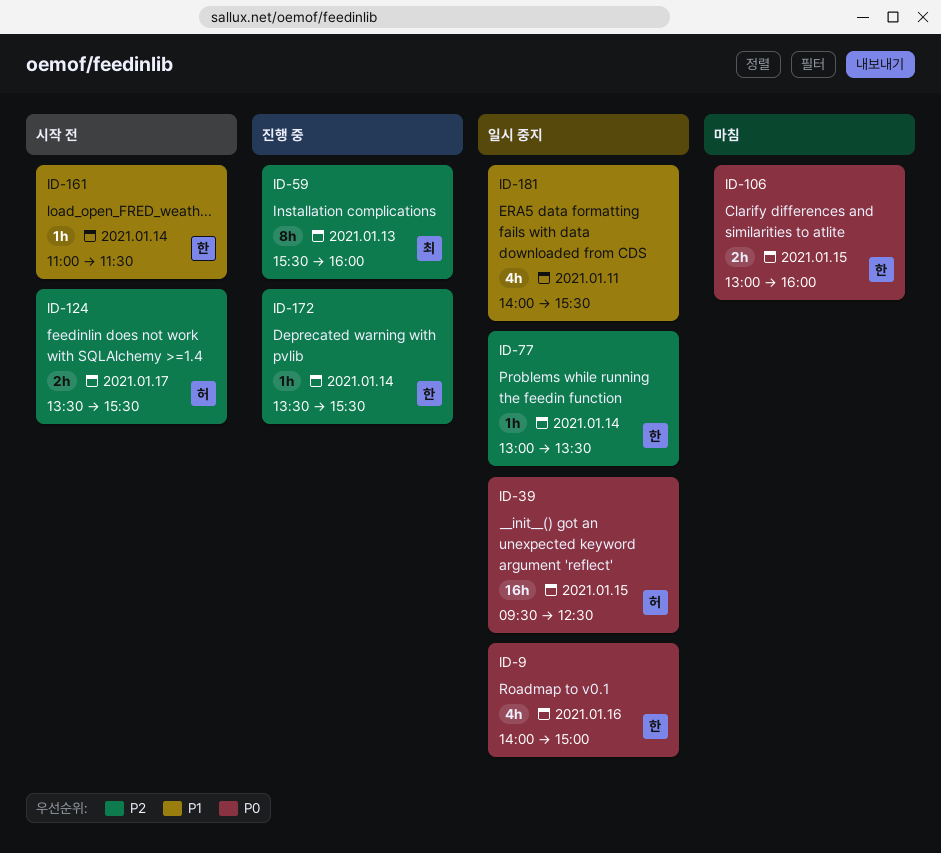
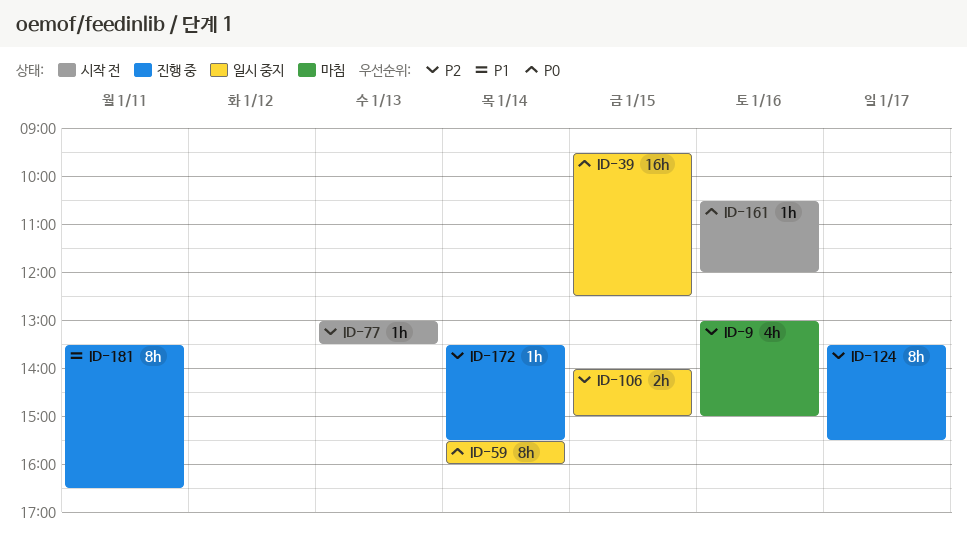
ID-9, status: 일시 중지 -> 마침
ID-9, priority: P0 -> P2
ID-9, begins: 14:00 -> 13:00
ID-59, status: 진행 중 -> 일시 중지
ID-59, priority: P2 -> P0
ID-59, day: Jan 13 -> Jan 14
ID-77, status: 일시 중지 -> 시작 전
ID-77, day: Jan 14 -> Jan 13
ID-106, status: 마침 -> 일시 중지
ID-106, priority: P0 -> P2
ID-106, begins: 13:00 -> 14:00
ID-106, ends: 16:00 -> 15:00
ID-124, status: 시작 전 -> 진행 중
ID-124, estimate: 2h -> 8h
ID-161, priority: P1 -> P0
ID-161, day: Jan 14 -> Jan 16
ID-161, begins: 11:00 -> 10:30
ID-161, ends: 11:30 -> 12:00
ID-181, status: 일시 중지 -> 진행 중
ID-181, estimate: 4h -> 8h
ID-181, begins: 14:00 -> 13:30
ID-181, ends: 15:30 -> 16:30

